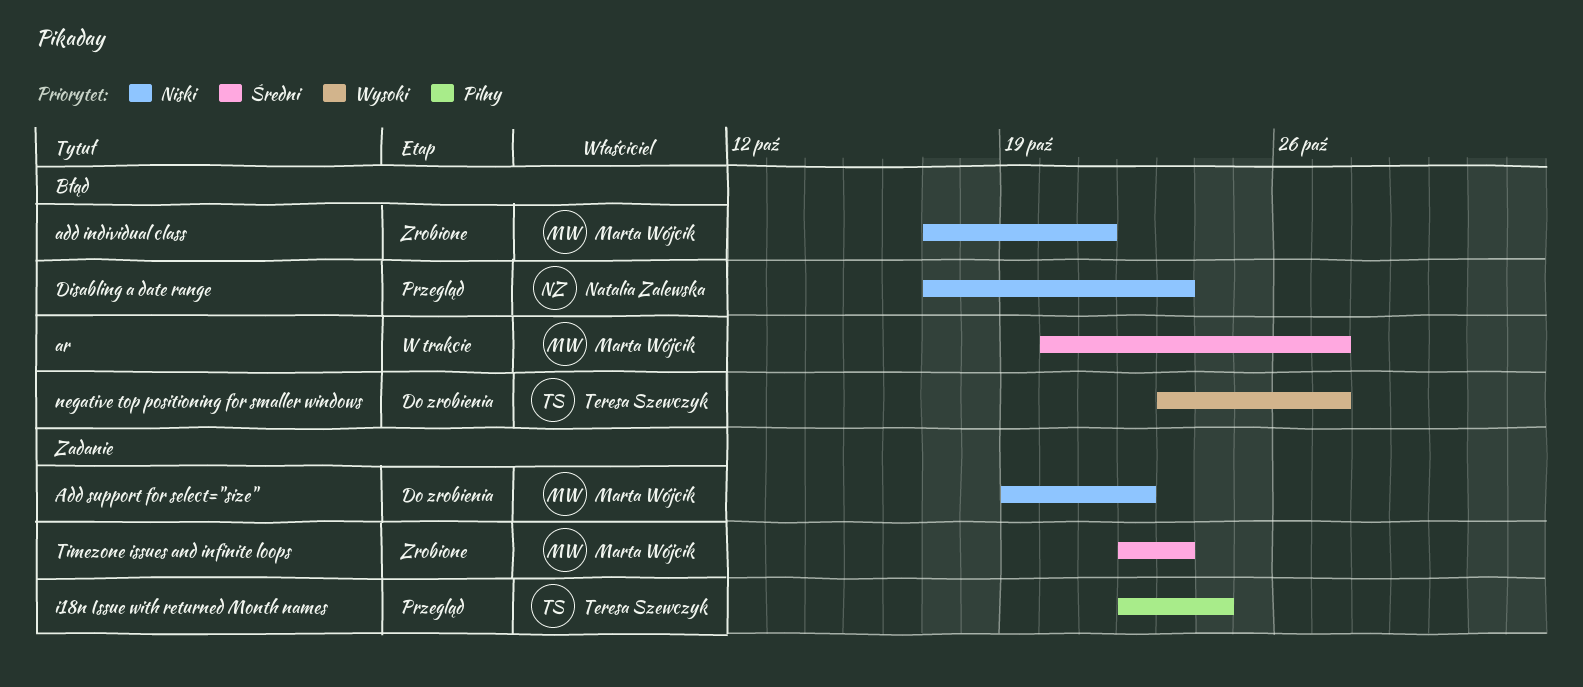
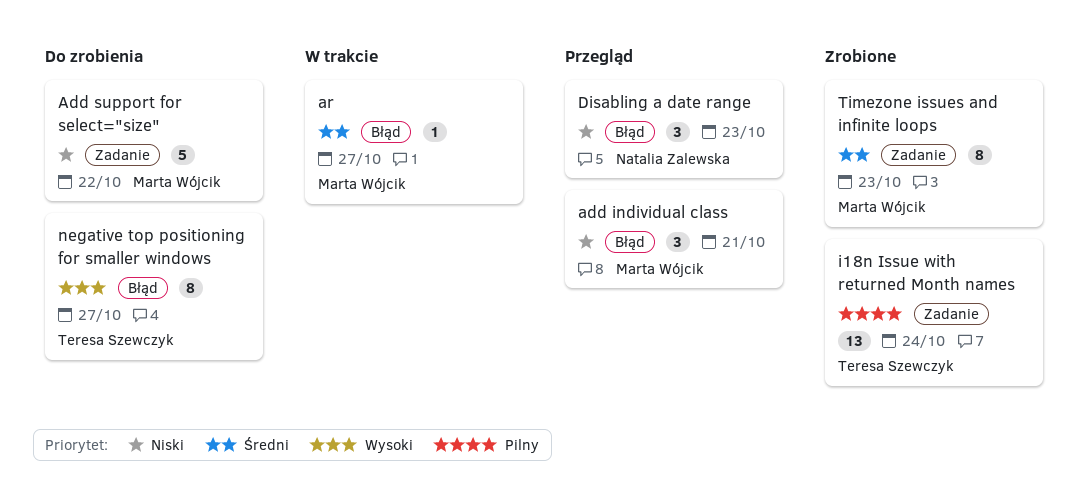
add individual class, status: Zrobione -> Przegląd
i18n Issue with returned Month names, status: Przegląd -> Zrobione

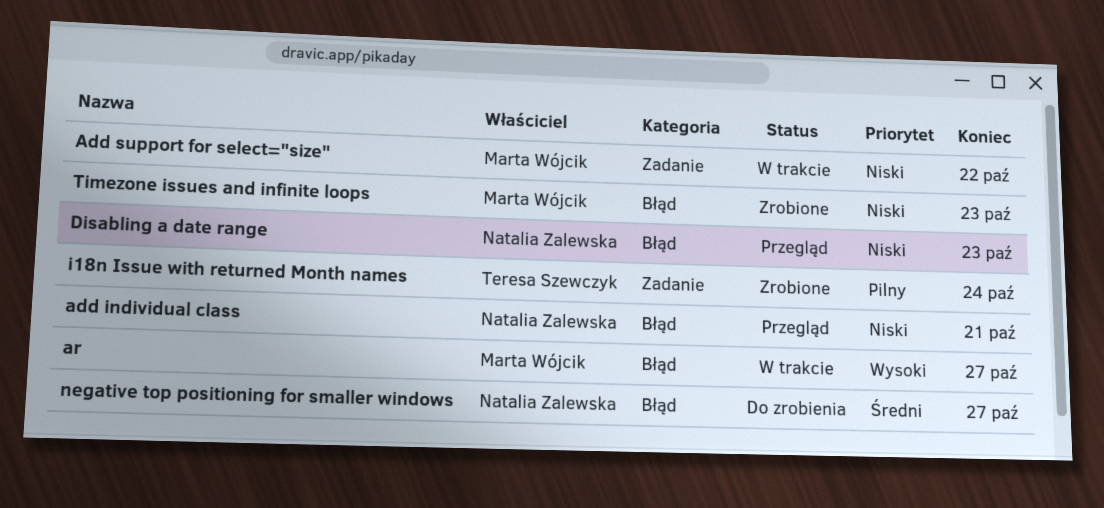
add individual class, owner: Marta Wójcik -> Natalia Zalewska
Add support for select="size", status: Do zrobienia -> W trakcie
ar, priority: Średni -> Wysoki
negative top positioning for smaller windows, owner: Teresa Szewczyk -> Natalia Zalewska
negative top positioning for smaller windows, priority: Wysoki -> Średni
Timezone issues and infinite loops, priority: Średni -> Niski
Timezone issues and infinite loops, label: Zadanie -> Błąd

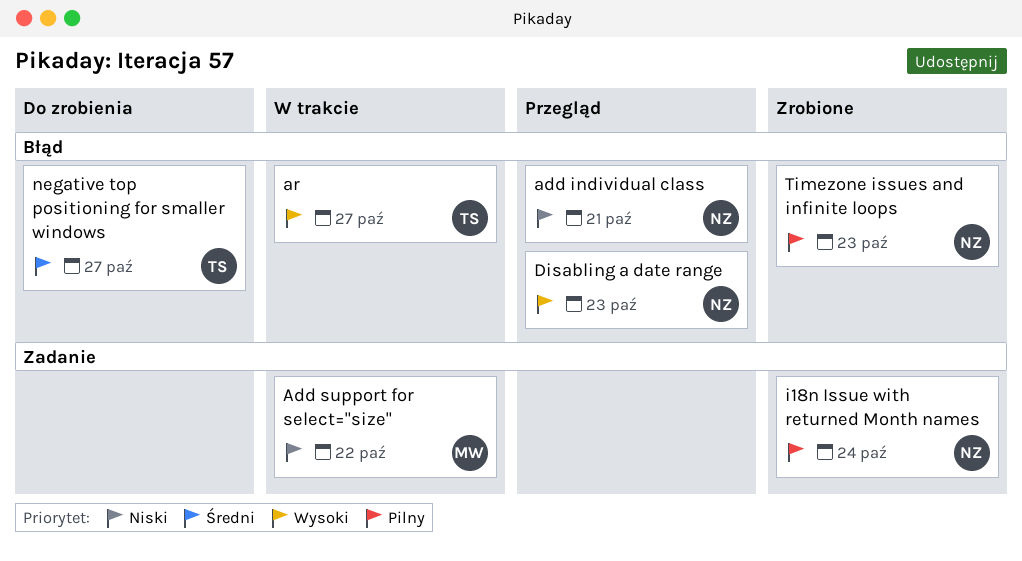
ar, owner: Marta Wójcik -> Teresa Szewczyk
Disabling a date range, priority: Niski -> Wysoki
i18n Issue with returned Month names, owner: Teresa Szewczyk -> Natalia Zalewska
negative top positioning for smaller windows, owner: Natalia Zalewska -> Teresa Szewczyk
Timezone issues and infinite loops, owner: Marta Wójcik -> Natalia Zalewska
Timezone issues and infinite loops, priority: Niski -> Pilny

